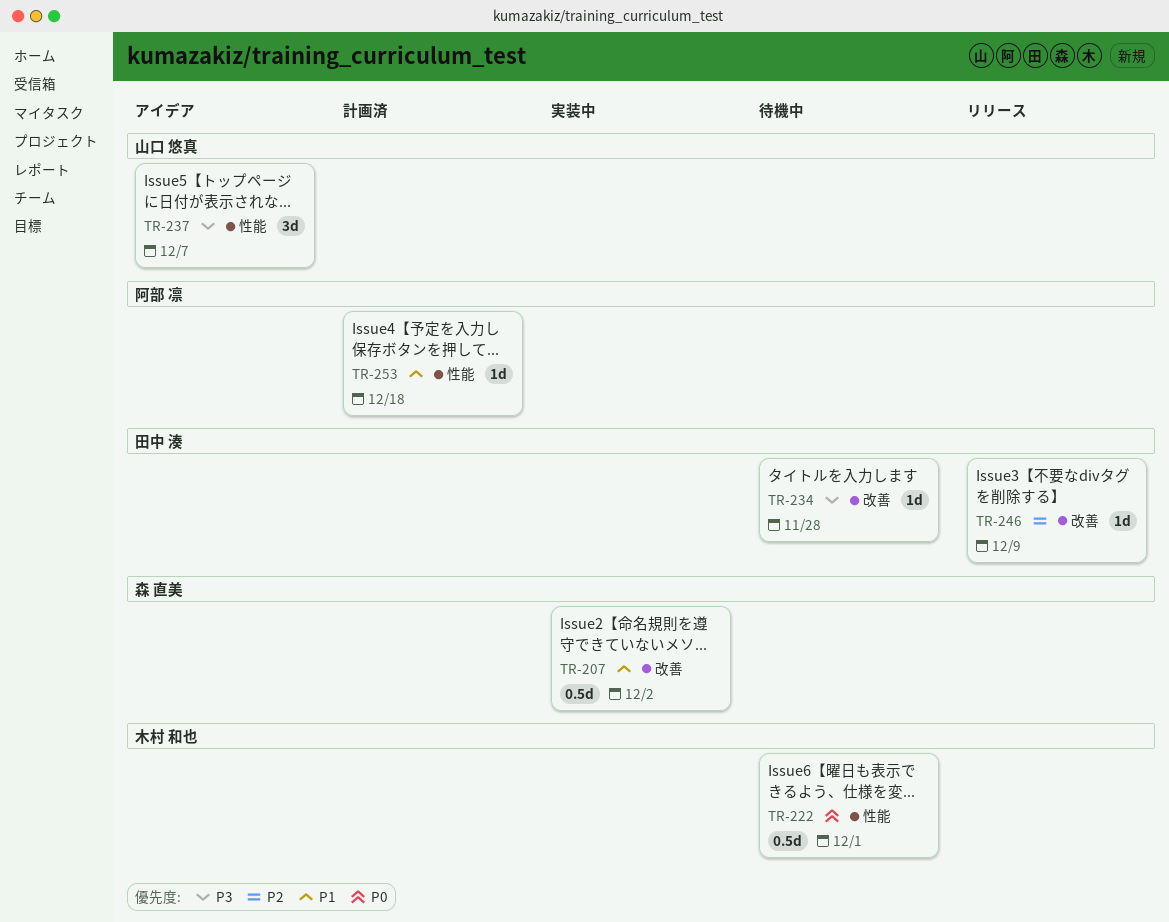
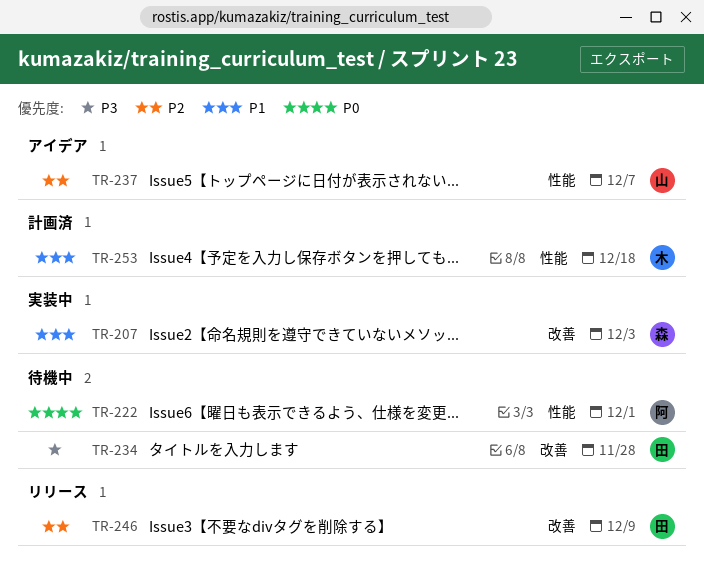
TR-207, due: Dec 2 -> Dec 3
TR-222, owner: 木村 和也 -> 阿部 凛
TR-237, priority: P3 -> P2
TR-253, owner: 阿部 凛 -> 木村 和也

